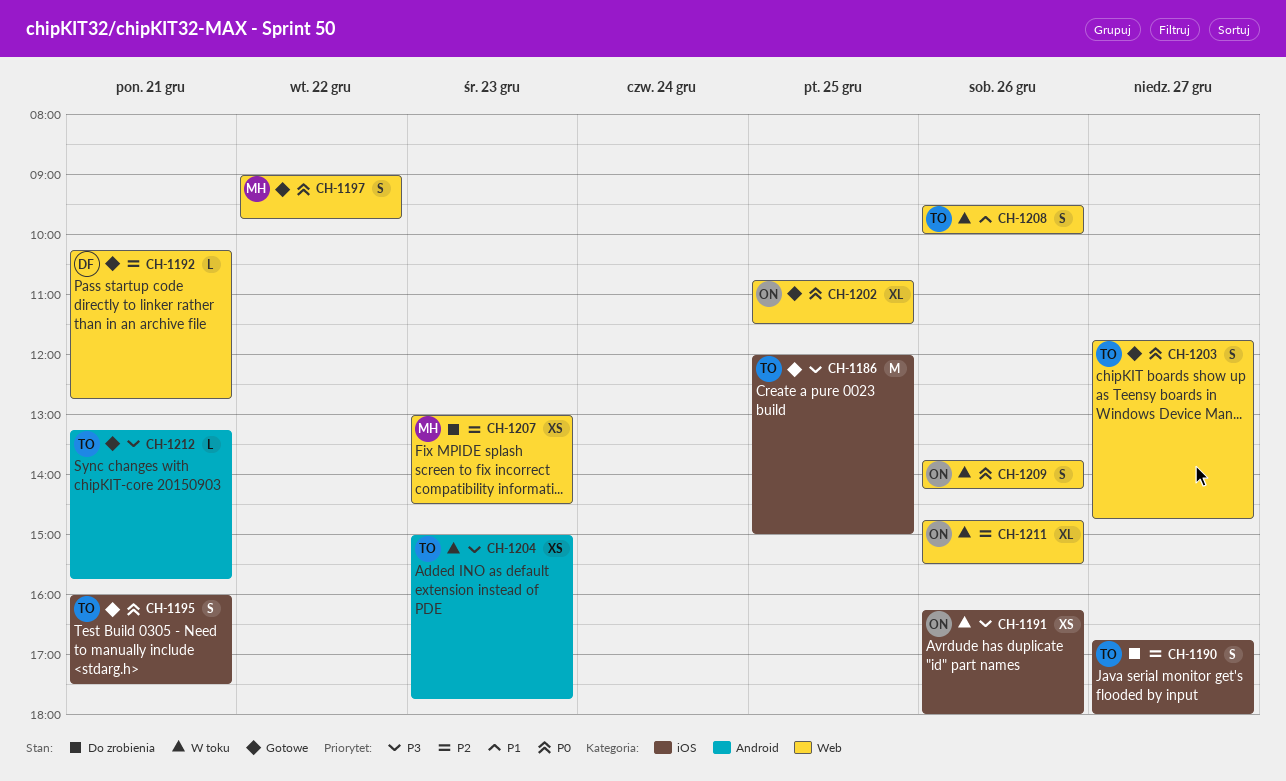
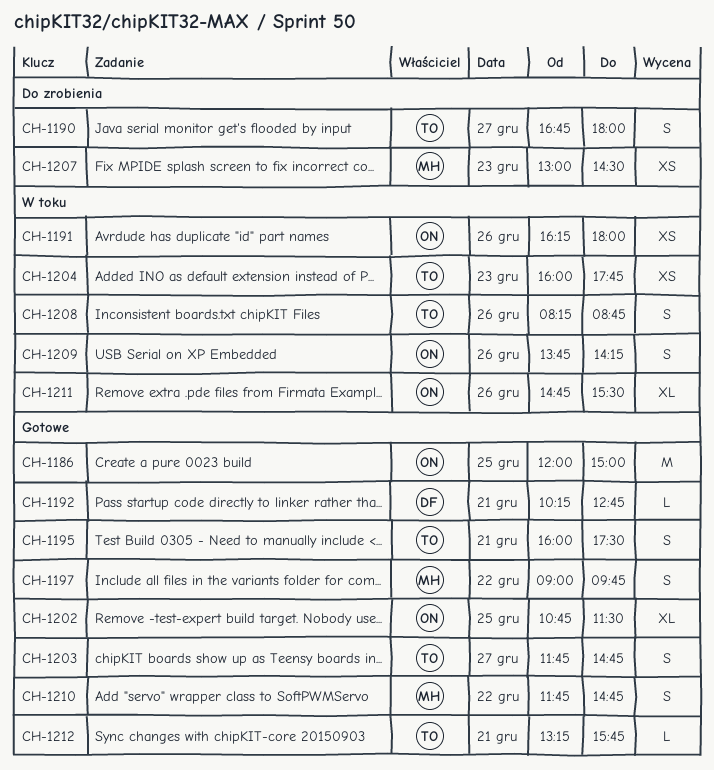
CH-1186, owner: TO -> ON
CH-1204, begins: 15:00 -> 16:00
CH-1208, begins: 09:30 -> 08:15
CH-1208, ends: 10:00 -> 08:45
CH-1210: none -> present

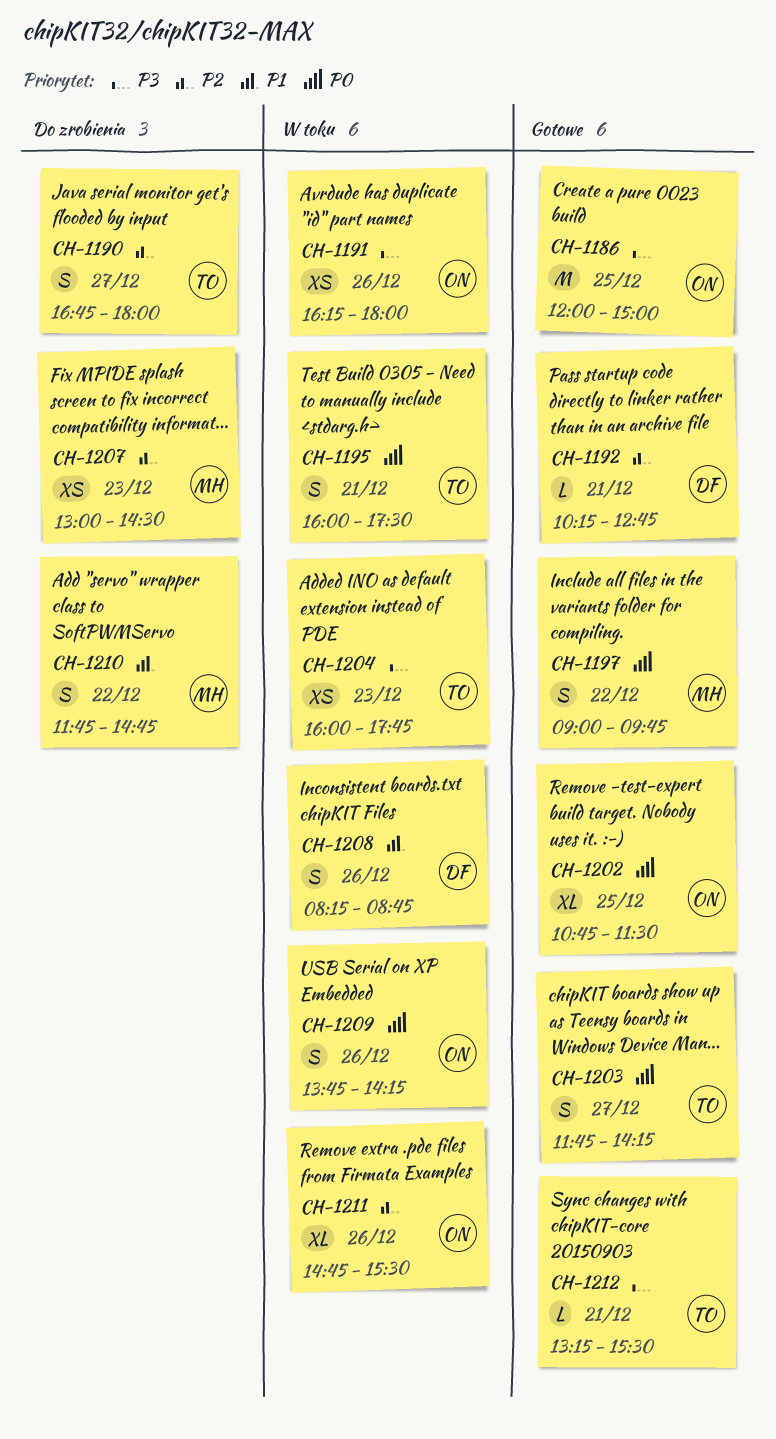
CH-1195, status: Gotowe -> W toku
CH-1203, ends: 14:45 -> 14:15
CH-1208, owner: TO -> DF
CH-1210, status: Gotowe -> Do zrobienia
CH-1212, ends: 15:45 -> 15:30

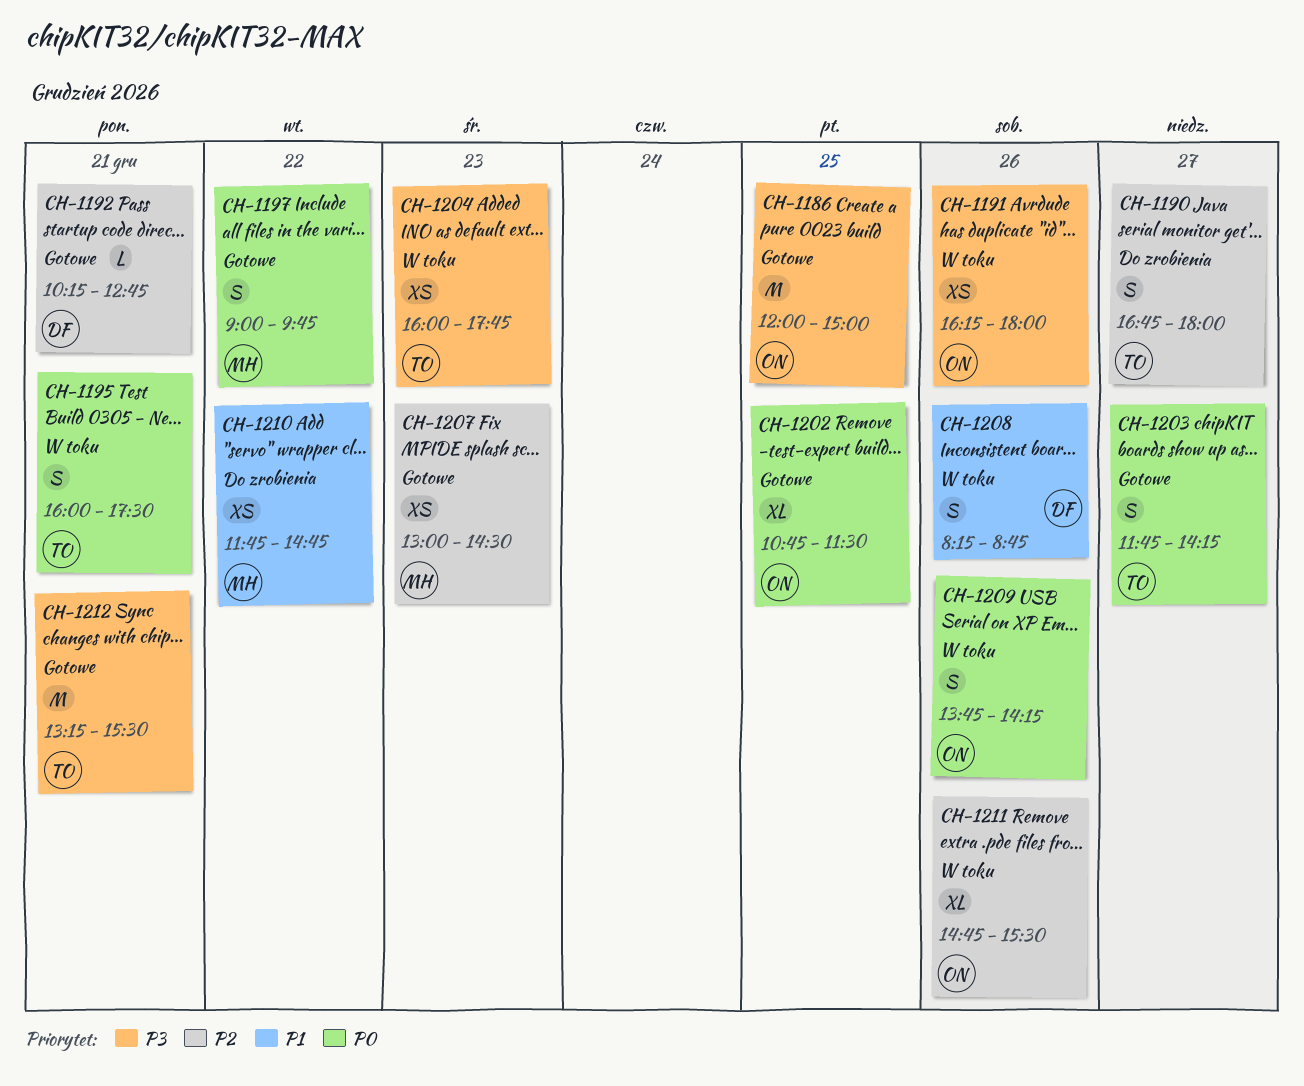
CH-1207, status: Do zrobienia -> Gotowe
CH-1210, estimate: S -> XS
CH-1212, estimate: L -> M

